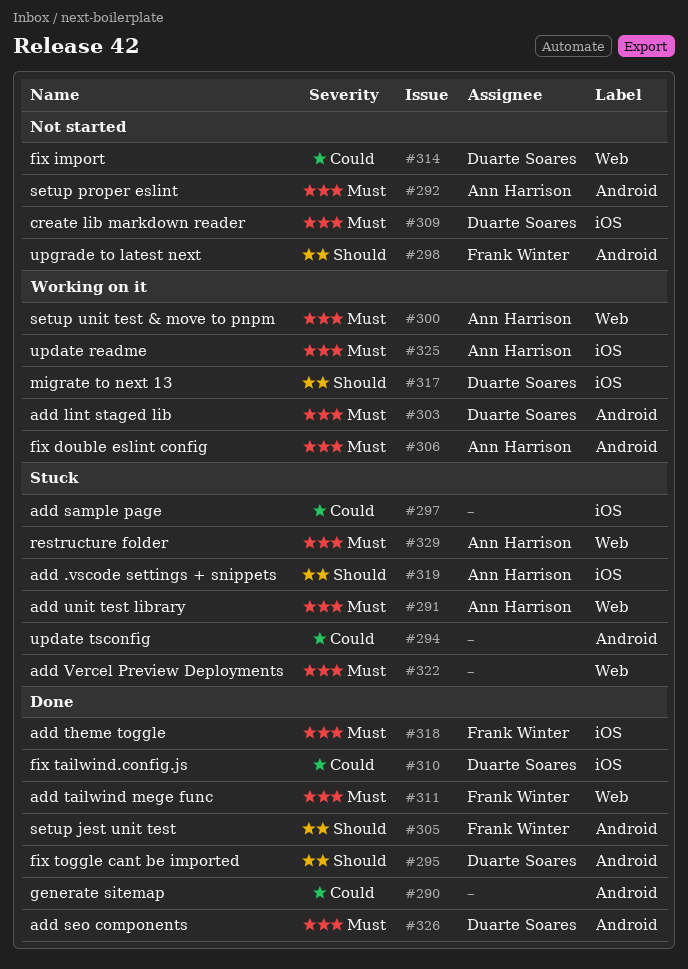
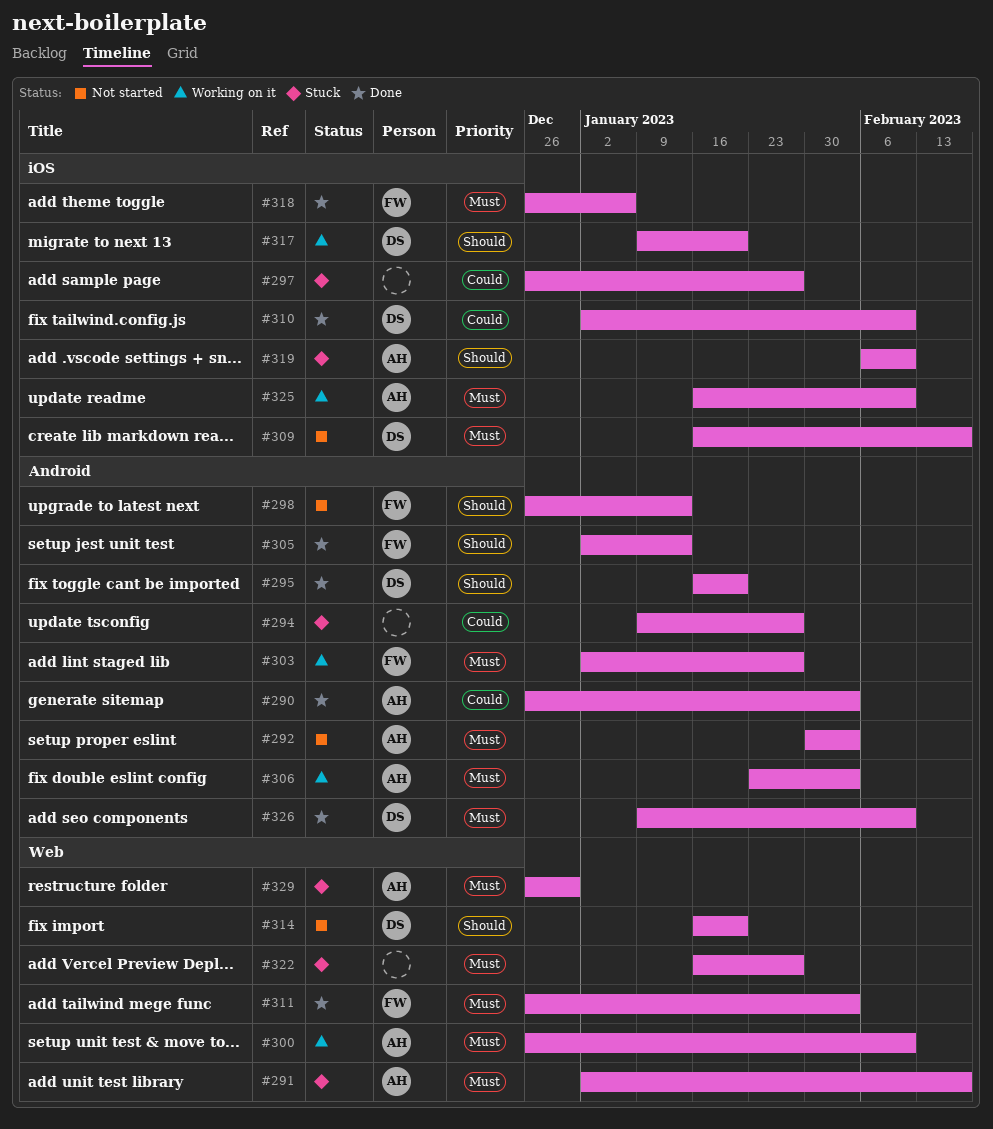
#290, owner: none -> Ann Harrison
#303, owner: Duarte Soares -> Frank Winter
#314, priority: Could -> Should

